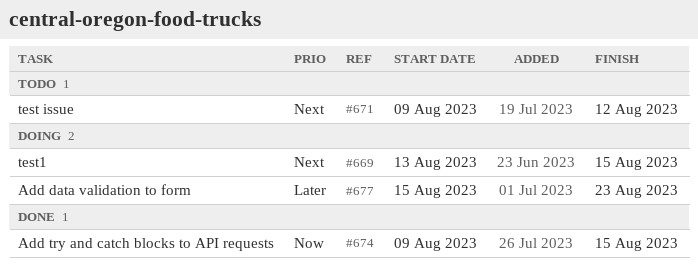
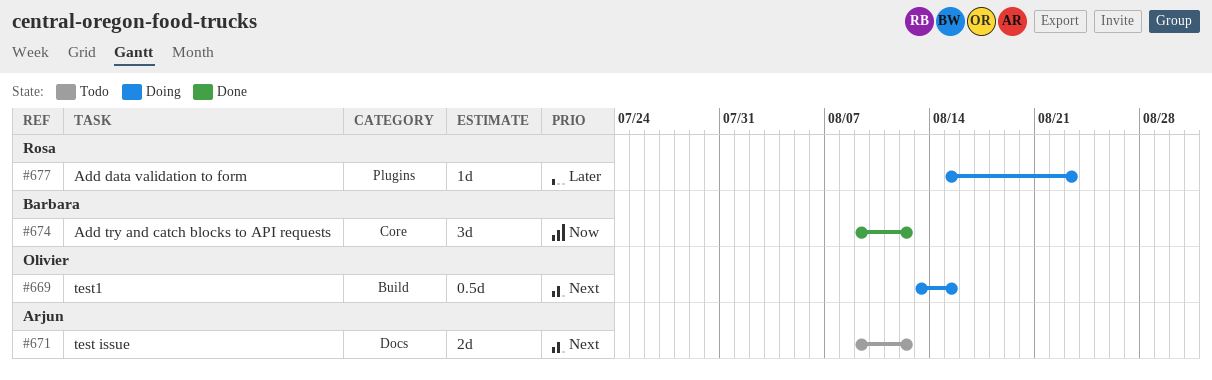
#674, due: Aug 15 -> Aug 12

